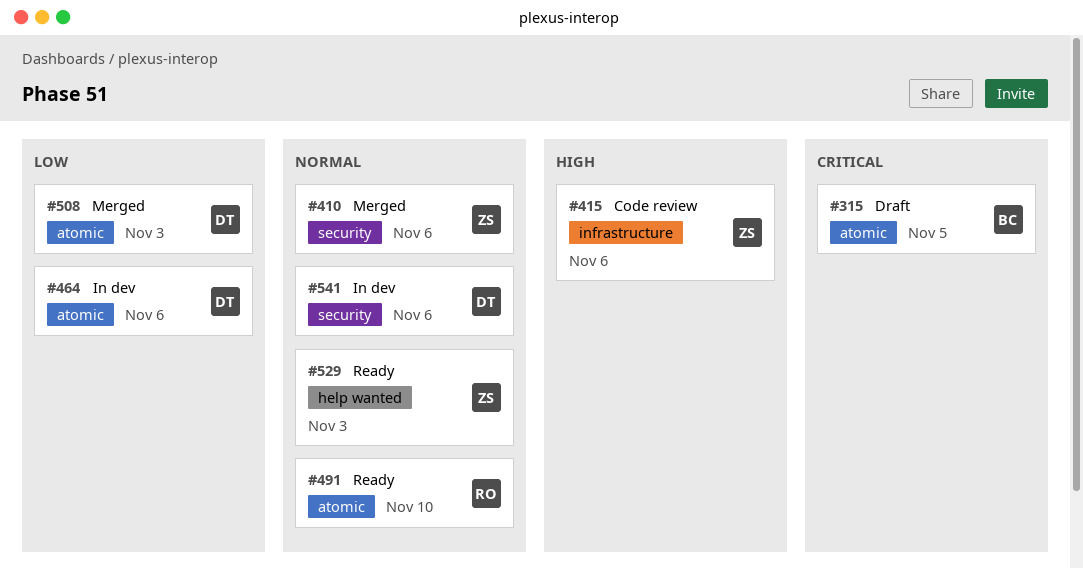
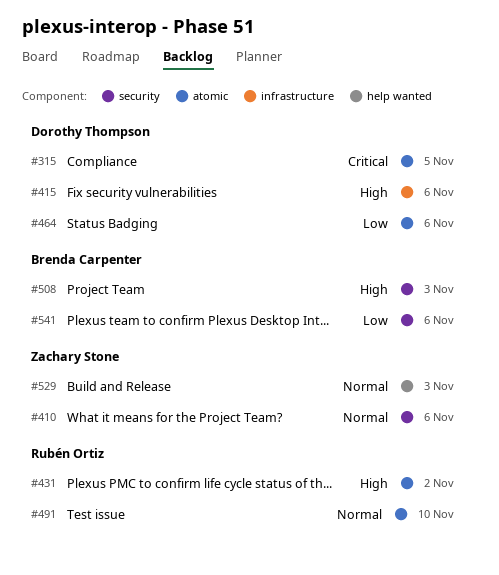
#315, owner: Brenda Carpenter -> Dorothy Thompson
#415, owner: Zachary Stone -> Dorothy Thompson
#431: none -> present
#508, owner: Dorothy Thompson -> Brenda Carpenter
#508, priority: Low -> High
#508, label: atomic -> security
#541, owner: Dorothy Thompson -> Brenda Carpenter
#541, priority: Normal -> Low

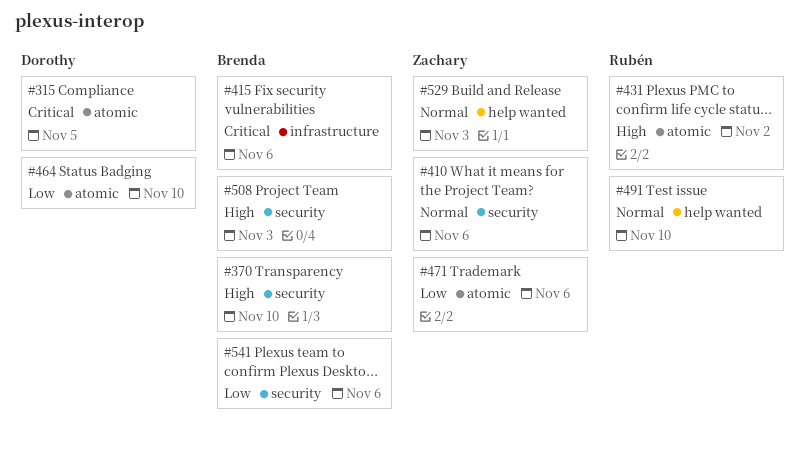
#370: none -> present
#415, owner: Dorothy Thompson -> Brenda Carpenter
#415, priority: High -> Critical
#464, due: Nov 6 -> Nov 10
#471: none -> present
#491, label: atomic -> help wanted

